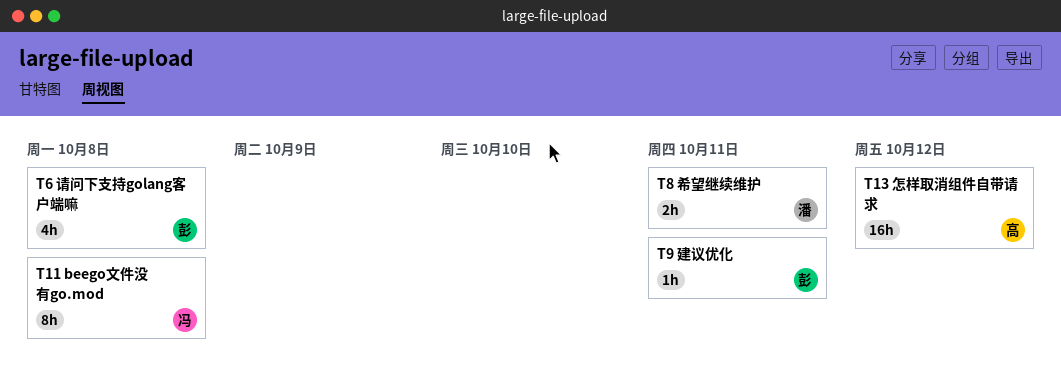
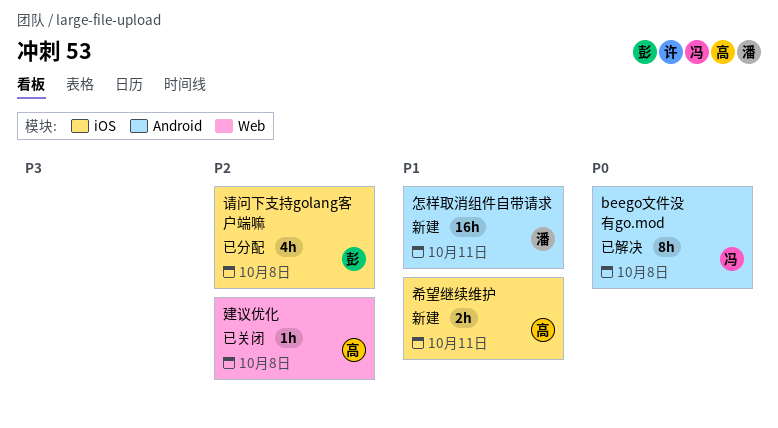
希望继续维护, owner: 潘 -> 高
建议优化, owner: 彭 -> 高
建议优化, due: Oct 11 -> Oct 8
怎样取消组件自带请求, owner: 高 -> 潘
怎样取消组件自带请求, due: Oct 12 -> Oct 11

